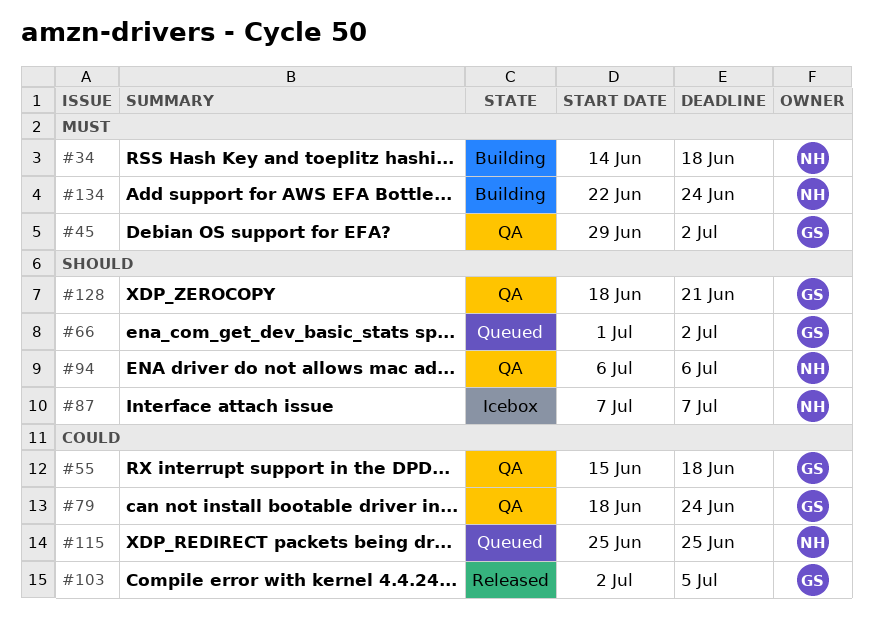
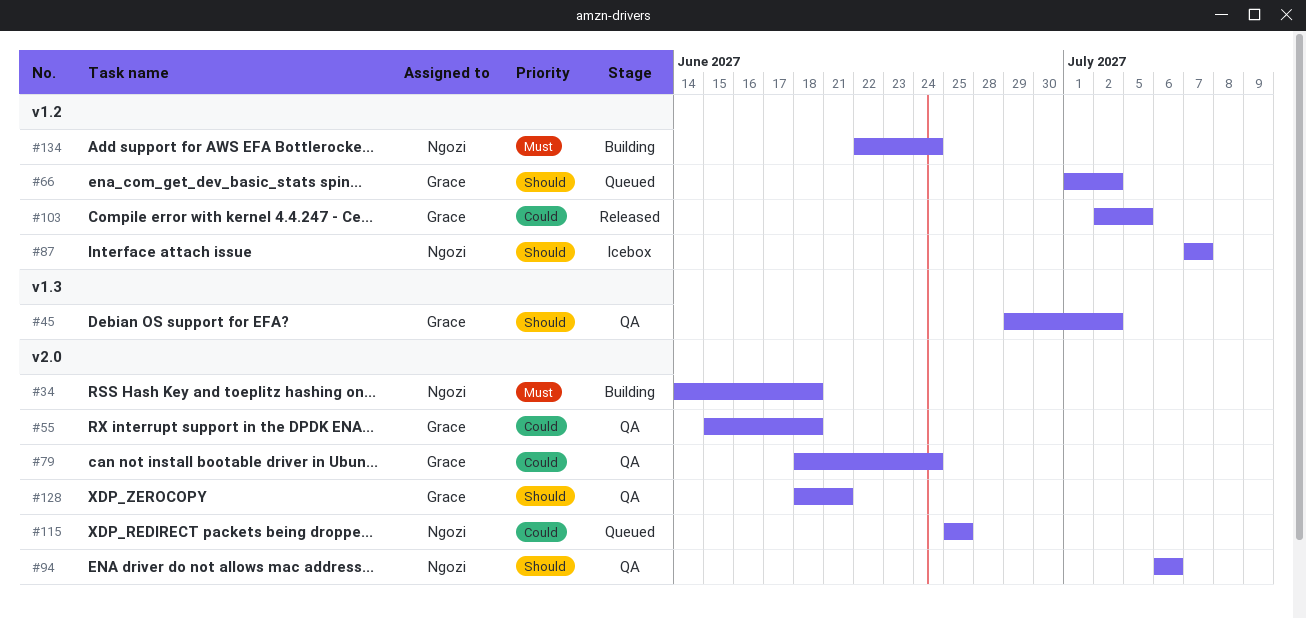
#45, priority: Must -> Should

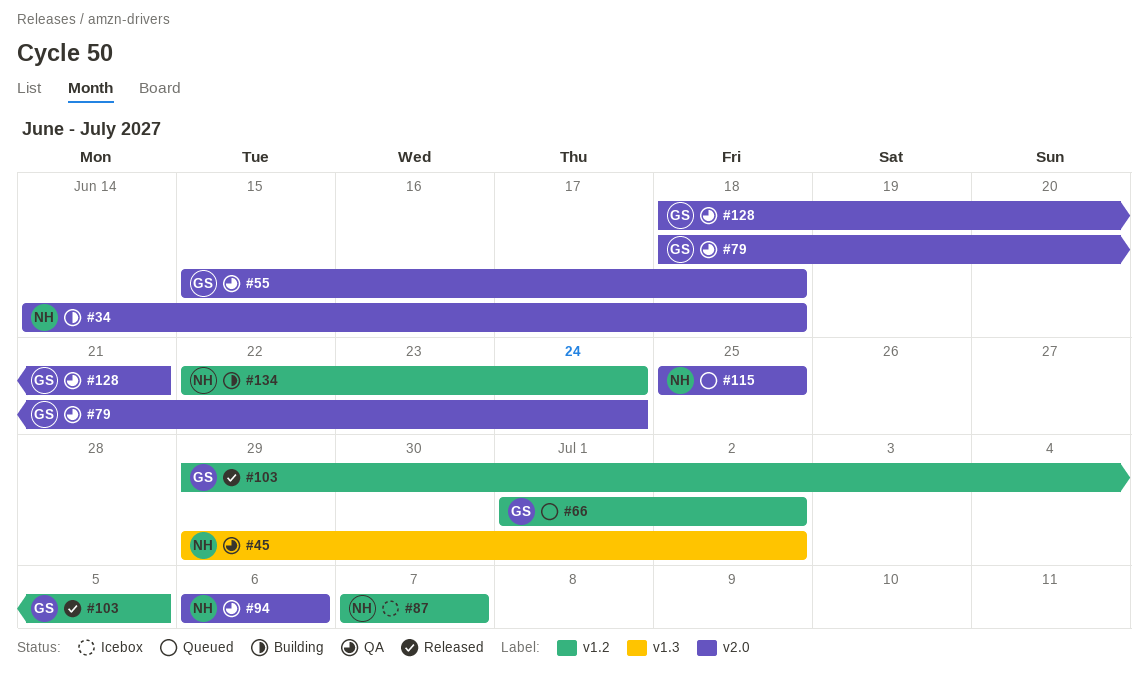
#45, owner: Grace -> Ngozi
#103, start: Jul 2 -> Jun 29

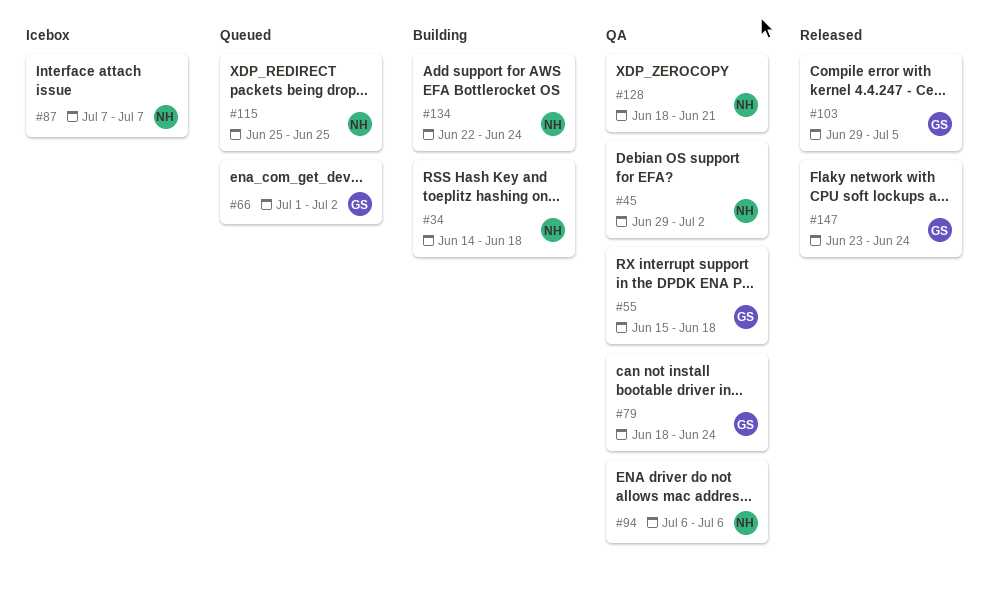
#128, owner: GS -> NH
#147: none -> present

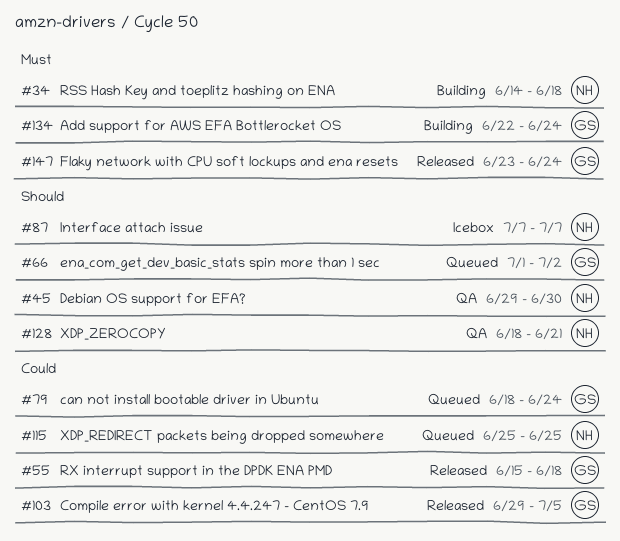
#45, due: Jul 2 -> Jun 30
#55, status: QA -> Released
#79, status: QA -> Queued
#94: present -> none
#134, owner: NH -> GS

